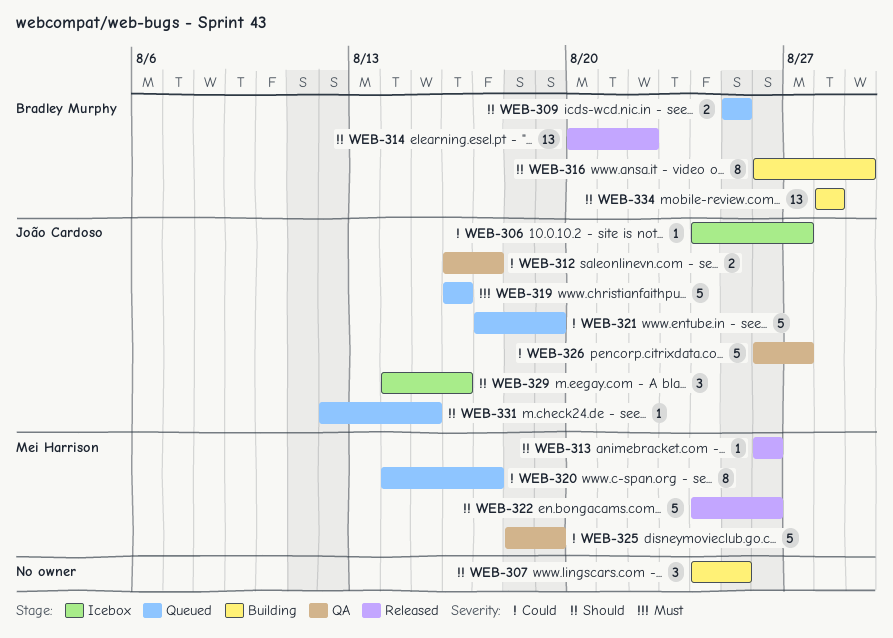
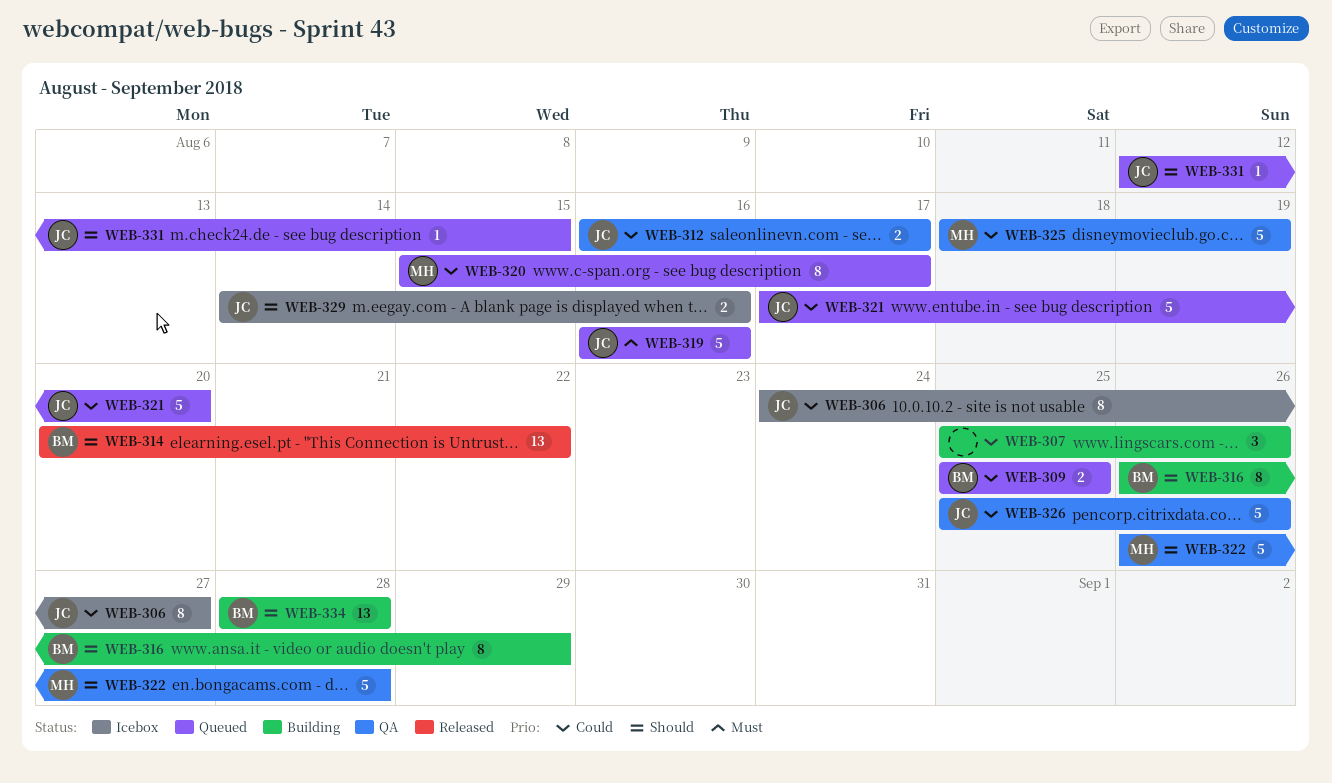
WEB-306, estimate: 1 -> 8
WEB-307, priority: Should -> Could
WEB-307, start: Aug 24 -> Aug 25
WEB-307, due: Aug 25 -> Aug 26
WEB-309, priority: Should -> Could
WEB-313: present -> none
WEB-320, start: Aug 14 -> Aug 15
WEB-321, due: Aug 19 -> Aug 20
WEB-322, status: Released -> QA
WEB-322, start: Aug 24 -> Aug 26
WEB-322, due: Aug 26 -> Aug 28
WEB-326, start: Aug 26 -> Aug 25
WEB-326, due: Aug 27 -> Aug 26
WEB-329, estimate: 3 -> 2

